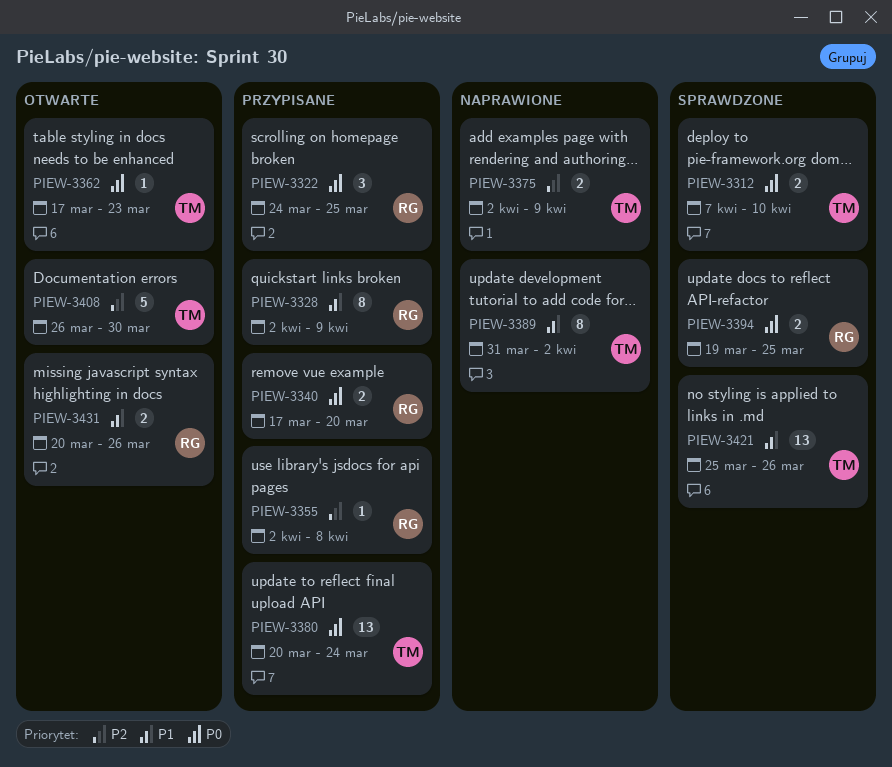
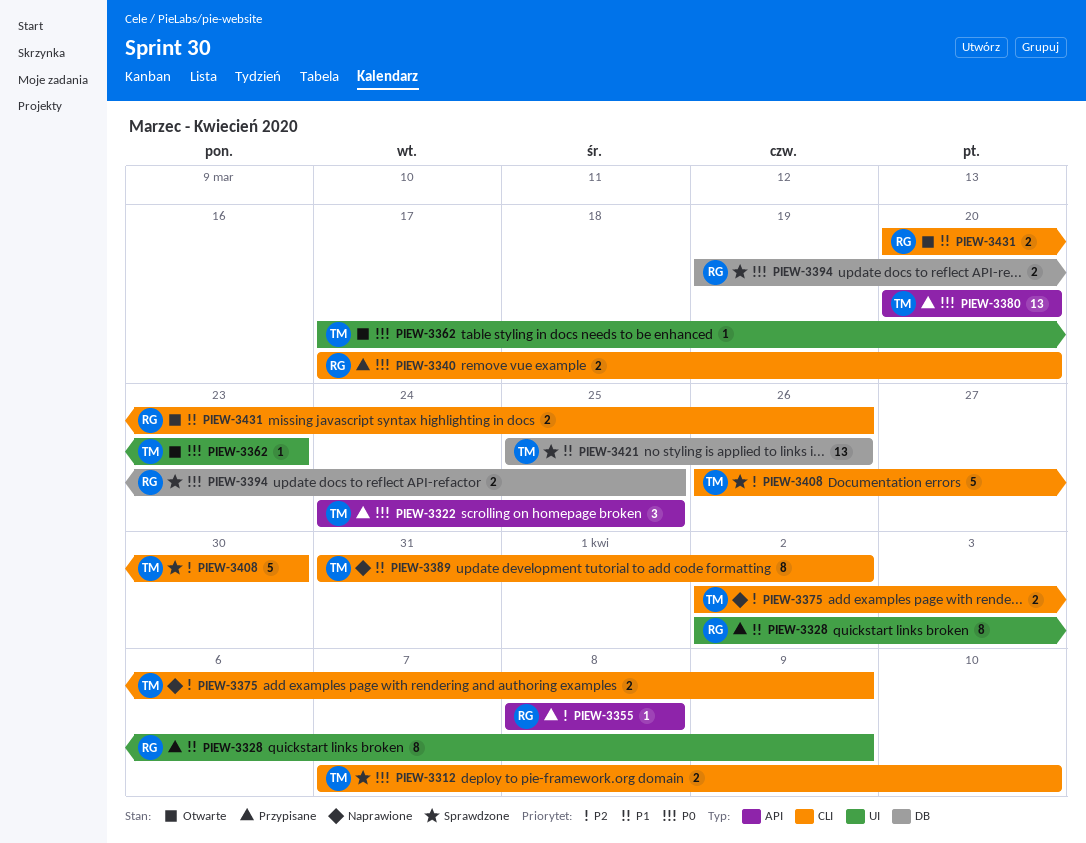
PIEW-3322, owner: RG -> TM
PIEW-3355, start: Apr 2 -> Apr 8
PIEW-3380, due: Mar 24 -> Mar 20
PIEW-3408, status: Otwarte -> Sprawdzone

